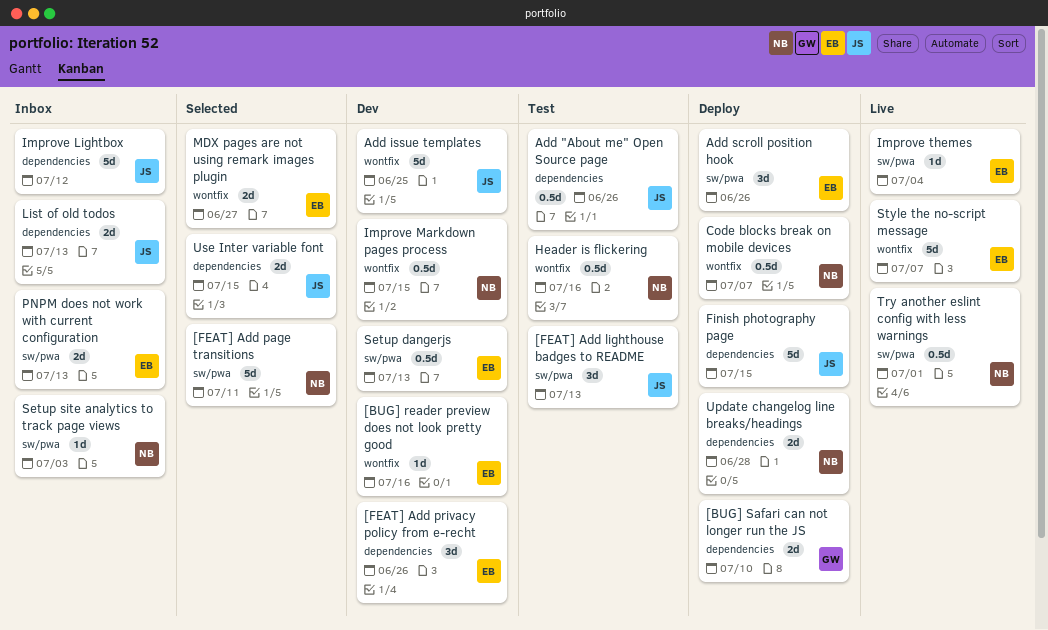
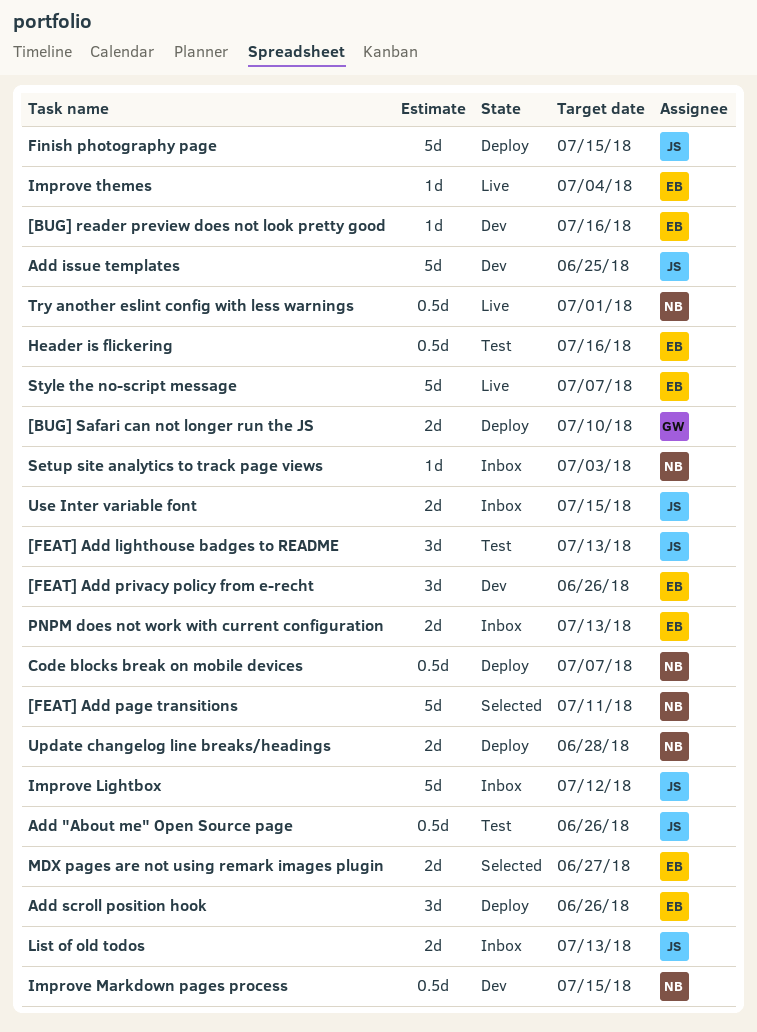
Header is flickering, owner: NB -> EB
Setup dangerjs: present -> none
Use Inter variable font, status: Selected -> Inbox

